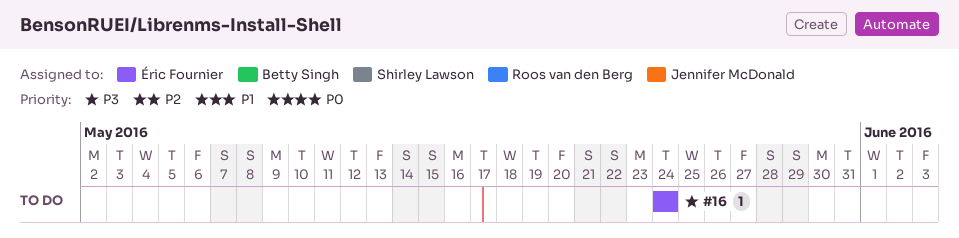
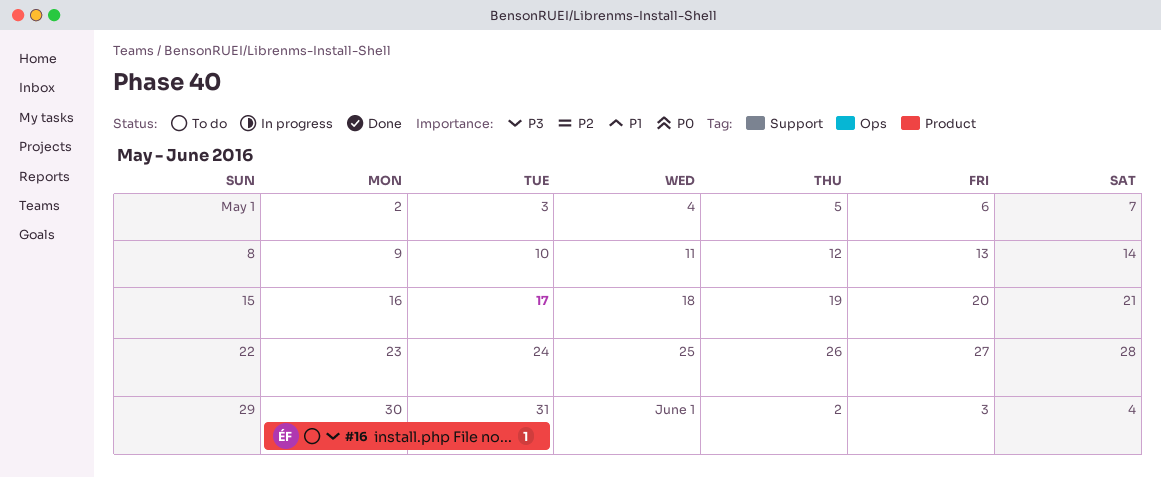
#16, start: May 24 -> May 30
#16, due: May 24 -> May 31

